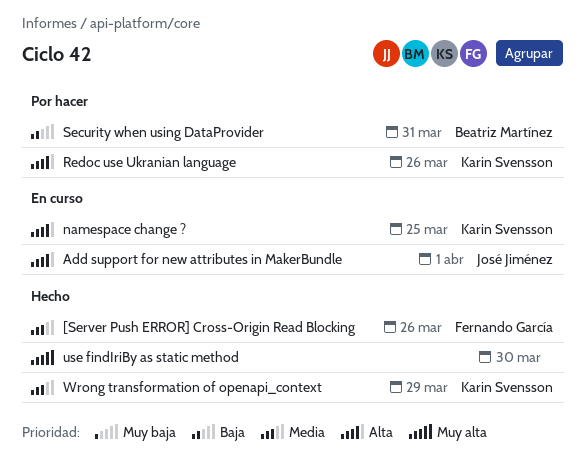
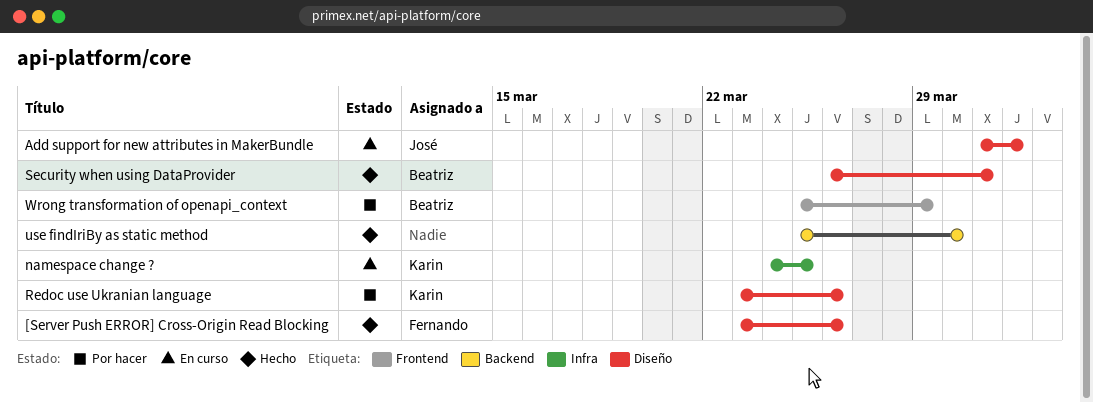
Security when using DataProvider, status: Por hacer -> Hecho
Wrong transformation of openapi_context, status: Hecho -> Por hacer
Wrong transformation of openapi_context, owner: Karin Svensson -> Beatriz Martínez

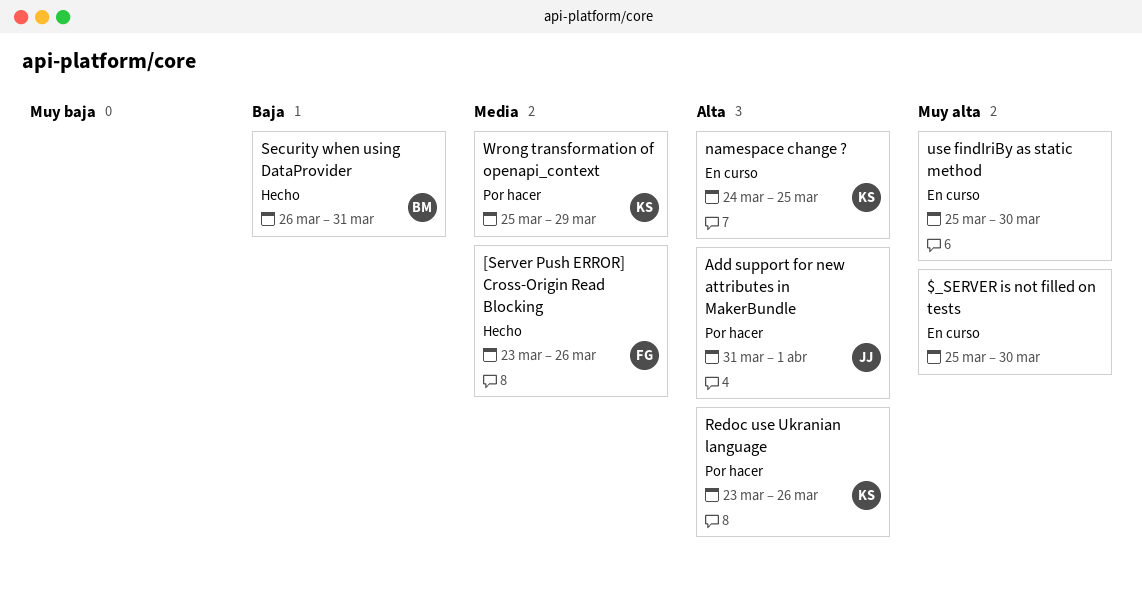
$_SERVER is not filled on tests: none -> present
Add support for new attributes in MakerBundle, status: En curso -> Por hacer
use findIriBy as static method, status: Hecho -> En curso
Wrong transformation of openapi_context, owner: Beatriz -> Karin

